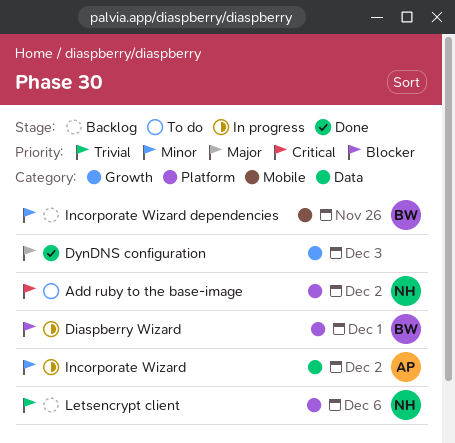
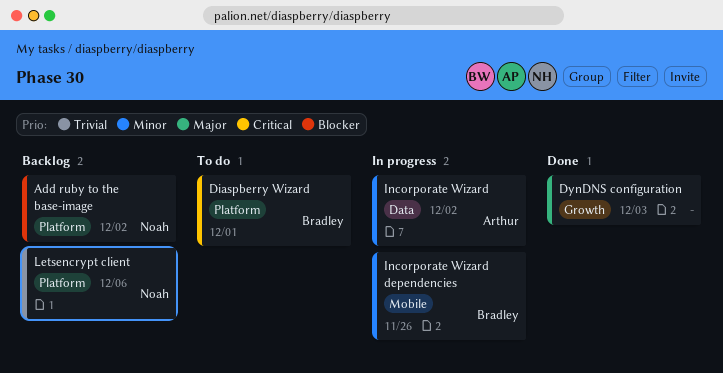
Add ruby to the base-image, status: To do -> Backlog
Add ruby to the base-image, priority: Critical -> Blocker
Diaspberry Wizard, status: In progress -> To do
Diaspberry Wizard, priority: Blocker -> Critical
Incorporate Wizard dependencies, status: Backlog -> In progress

